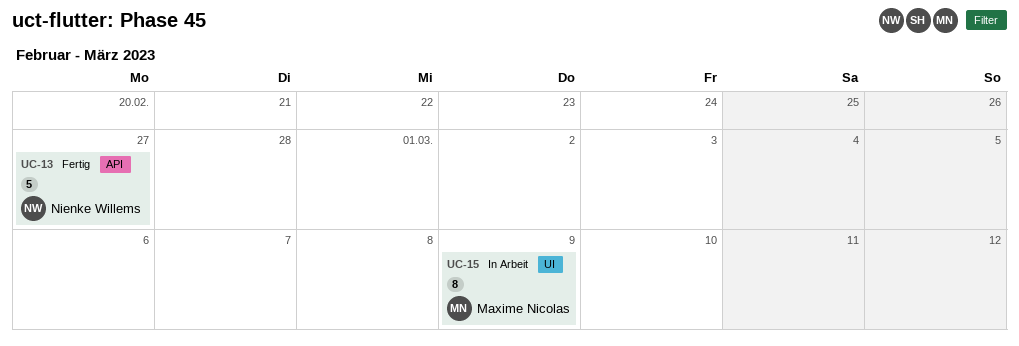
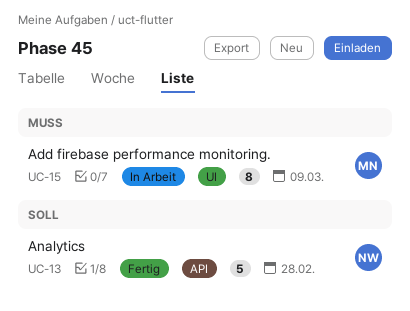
UC-13, due: Feb 27 -> Feb 28

